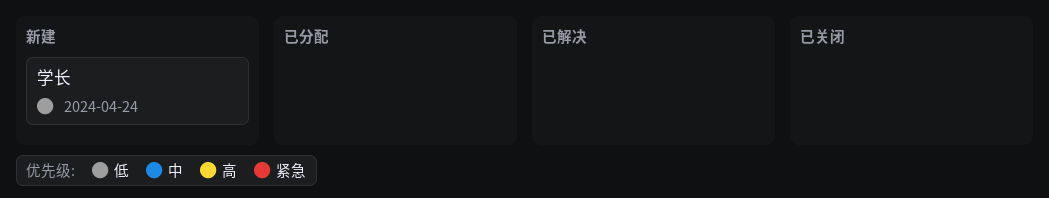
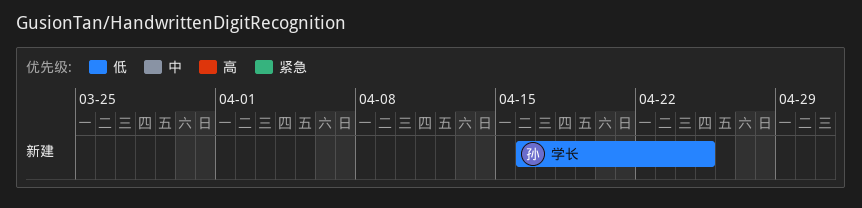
学长, due: Apr 24 -> Apr 25

